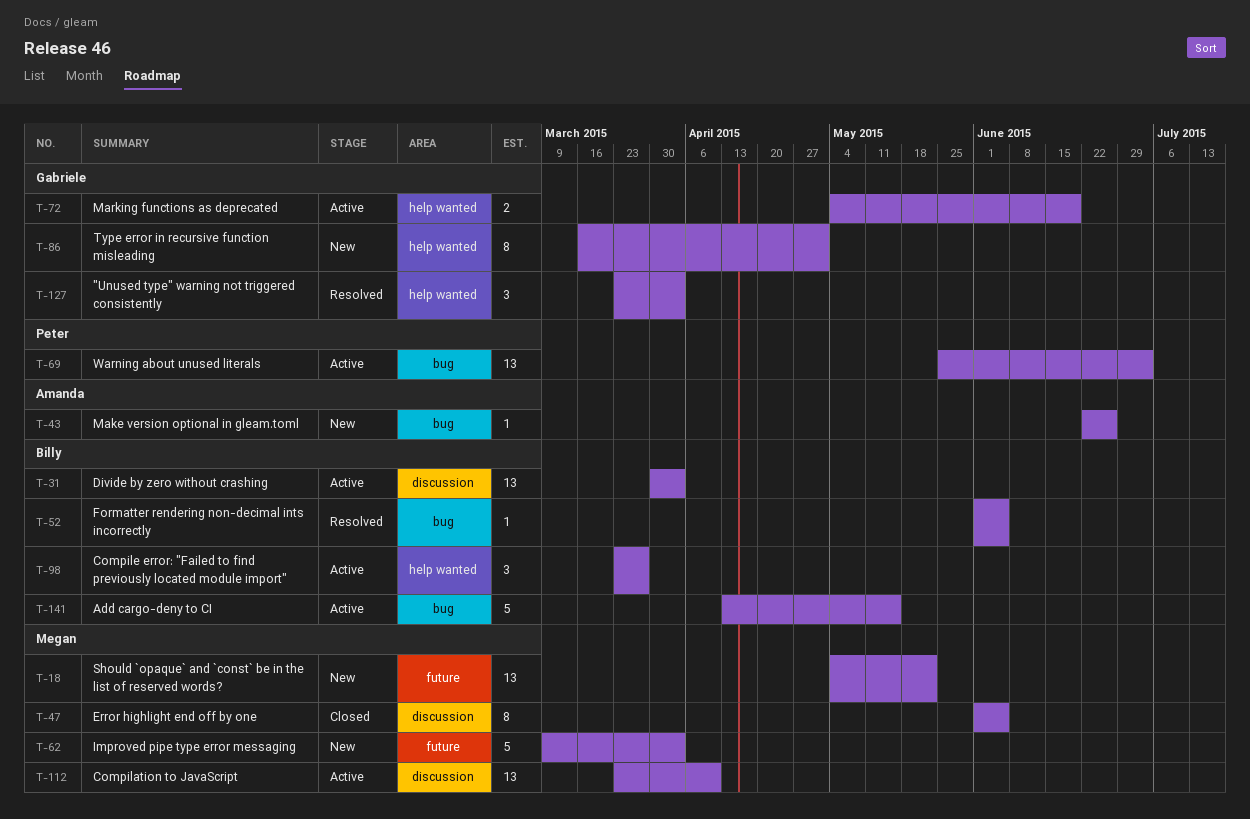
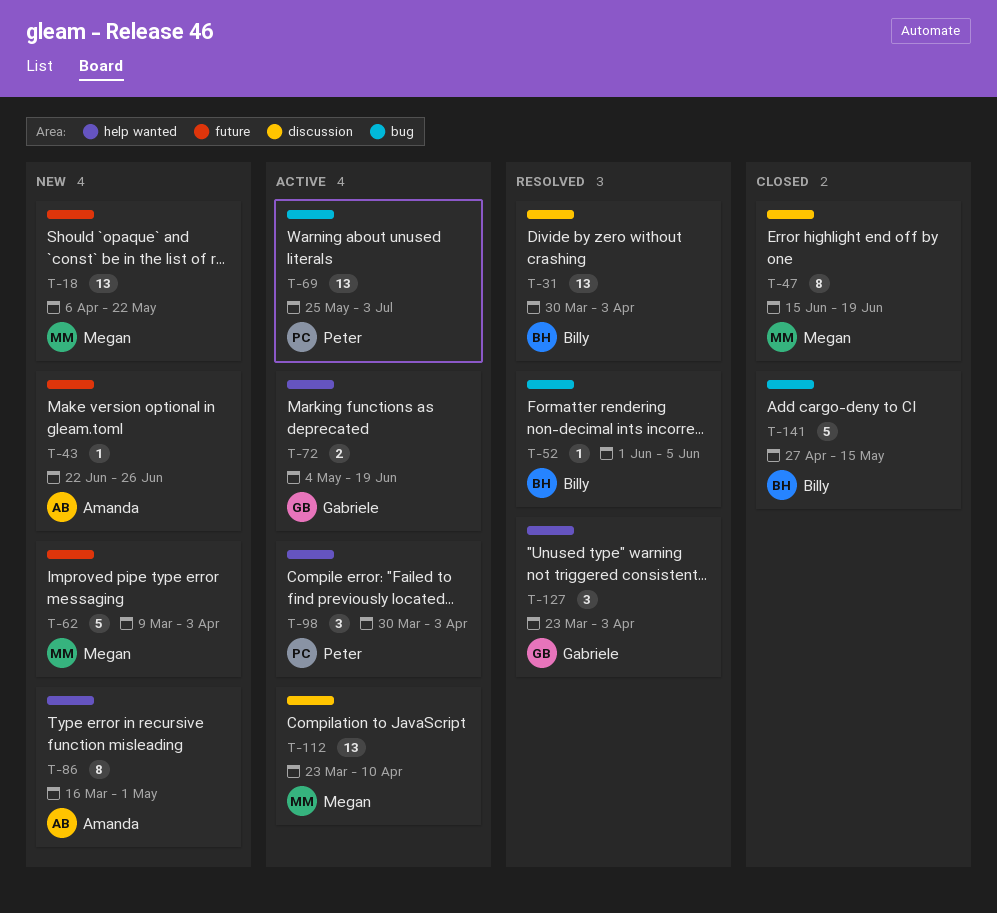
T-18, start: May 4 -> Apr 6
T-31, status: Active -> Resolved
T-43, label: bug -> future
T-47, start: Jun 1 -> Jun 15
T-47, due: Jun 5 -> Jun 19
T-86, owner: Gabriele -> Amanda
T-98, owner: Billy -> Peter
T-98, start: Mar 23 -> Mar 30
T-98, due: Mar 27 -> Apr 3
T-141, status: Active -> Closed
T-141, start: Apr 13 -> Apr 27

